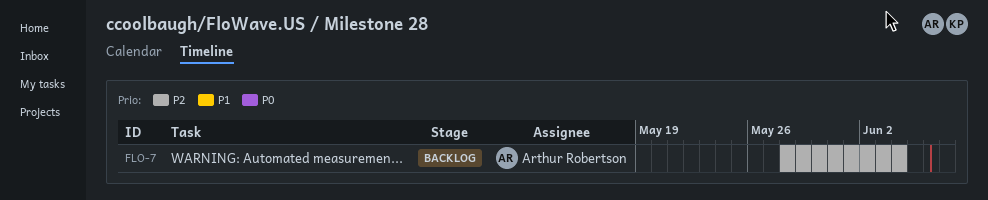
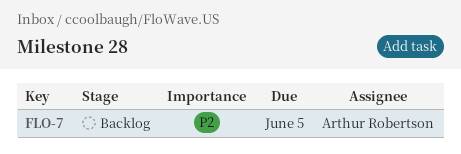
FLO-7, due: Jun 4 -> Jun 5

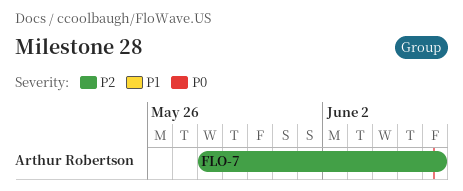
FLO-7, due: Jun 5 -> Jun 6

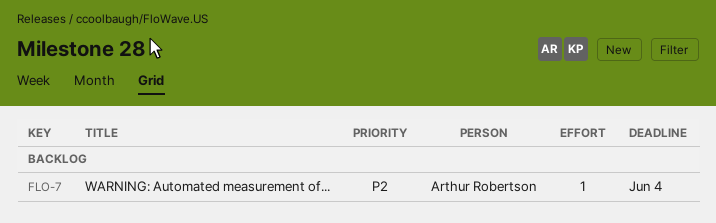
FLO-7, due: Jun 6 -> Jun 4

